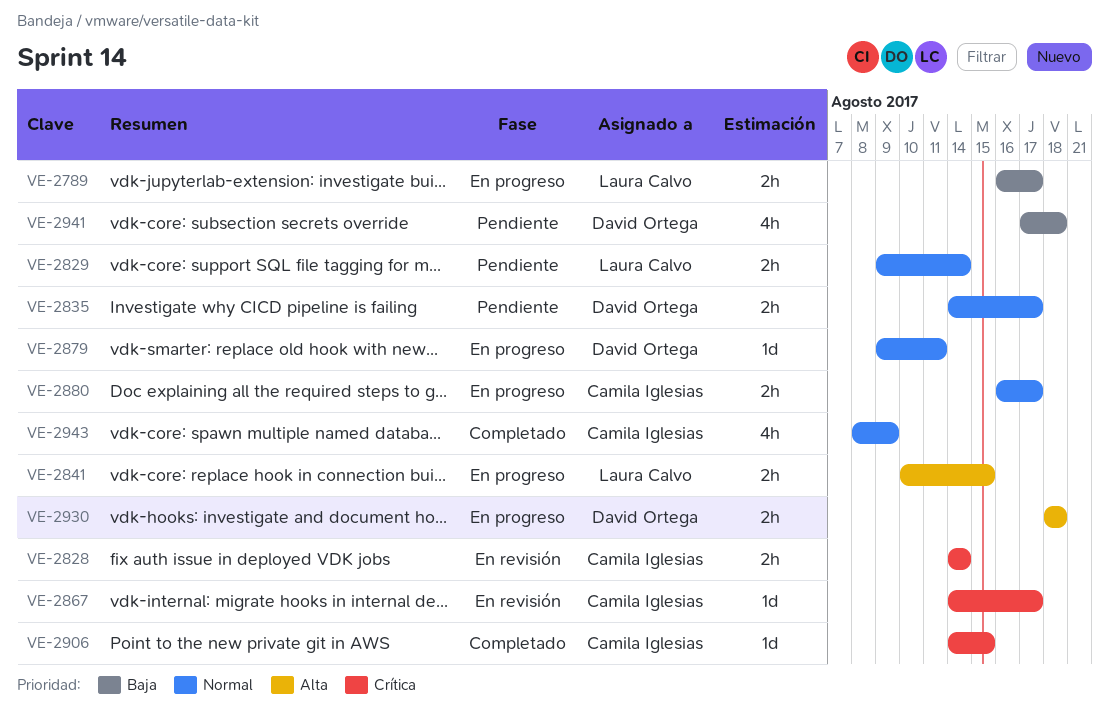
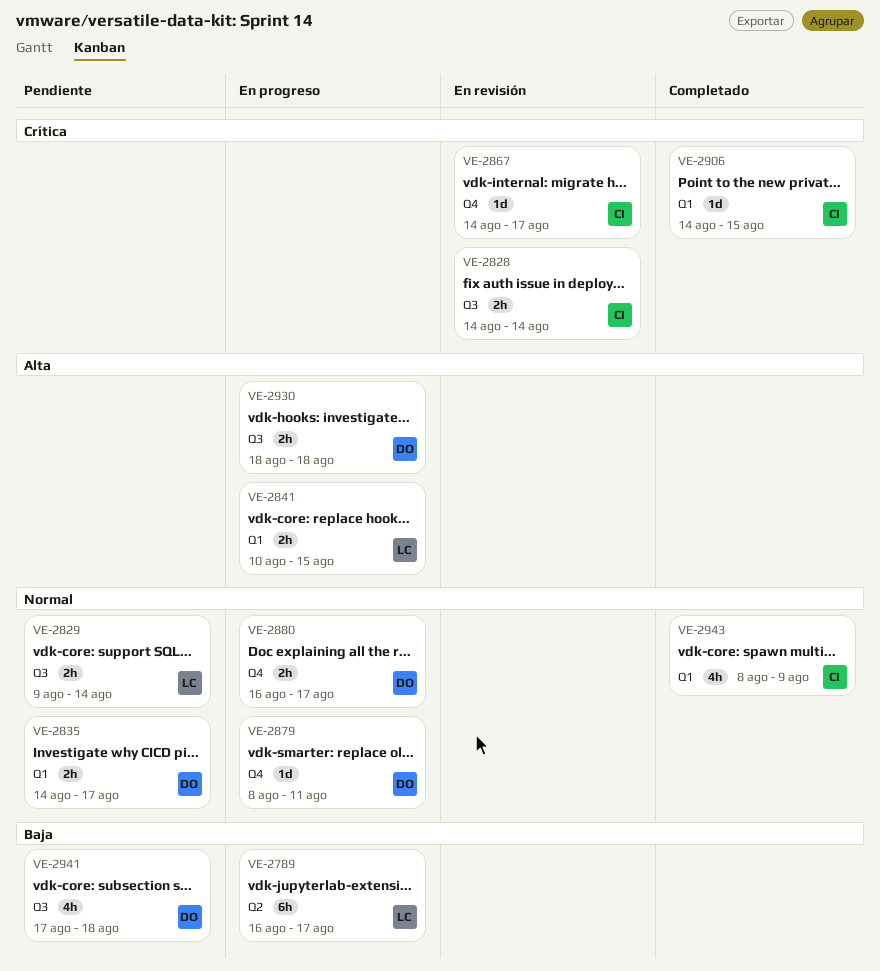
VE-2789, estimate: 2h -> 6h
VE-2879, start: Aug 9 -> Aug 8
VE-2880, owner: Camila Iglesias -> David Ortega

